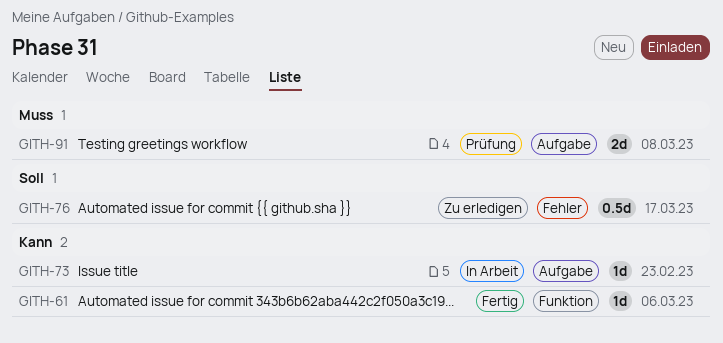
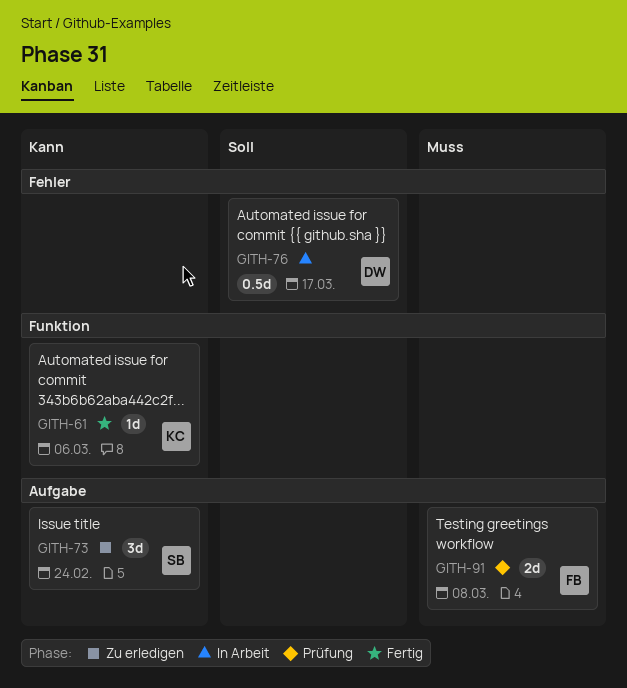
GITH-73, status: In Arbeit -> Zu erledigen
GITH-73, estimate: 1d -> 3d
GITH-73, due: Feb 23 -> Feb 24
GITH-76, status: Zu erledigen -> In Arbeit

